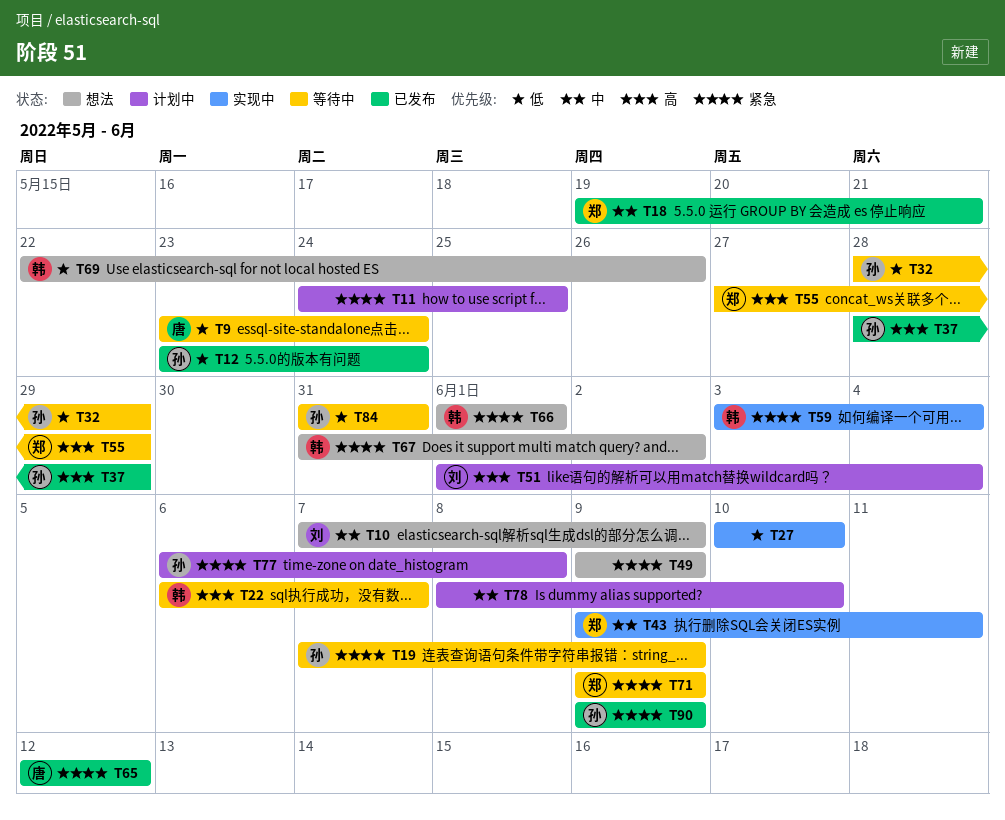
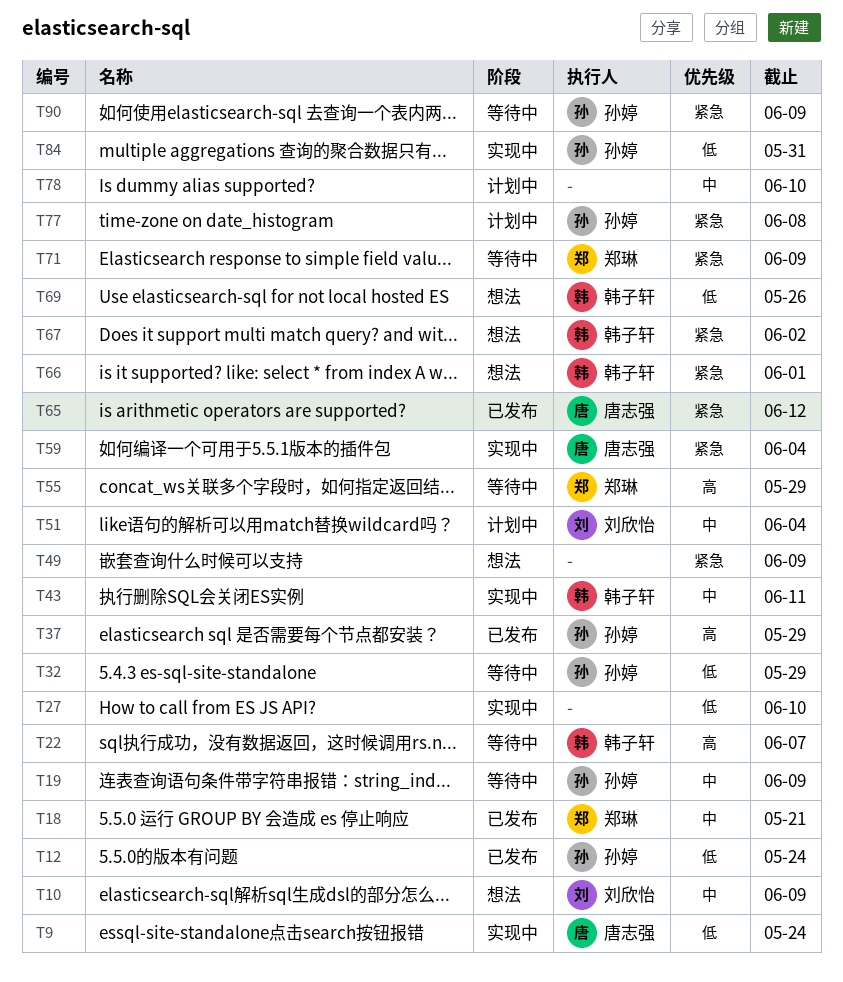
T9, status: 等待中 -> 实现中
T11: present -> none
T19, priority: 紧急 -> 中
T43, owner: 郑琳 -> 韩子轩
T51, priority: 高 -> 中
T59, owner: 韩子轩 -> 唐志强
T84, status: 等待中 -> 实现中
T90, status: 已发布 -> 等待中

